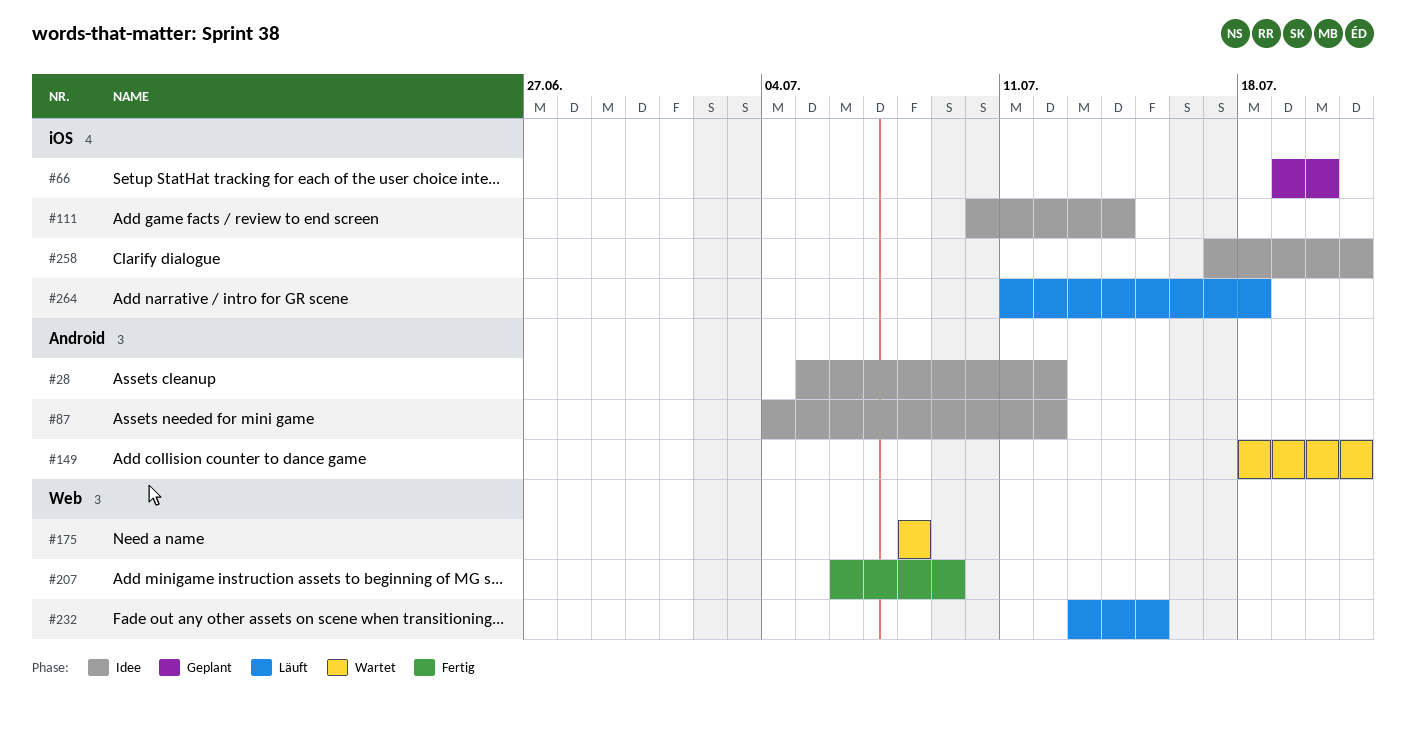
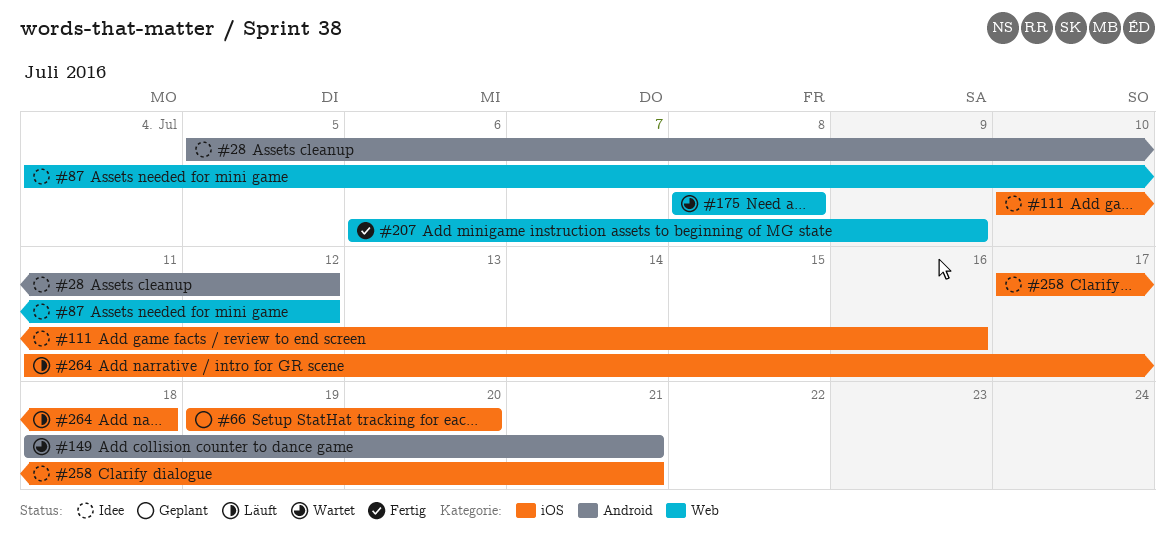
#87, label: Android -> Web
#111, due: Jul 14 -> Jul 16
#232: present -> none

